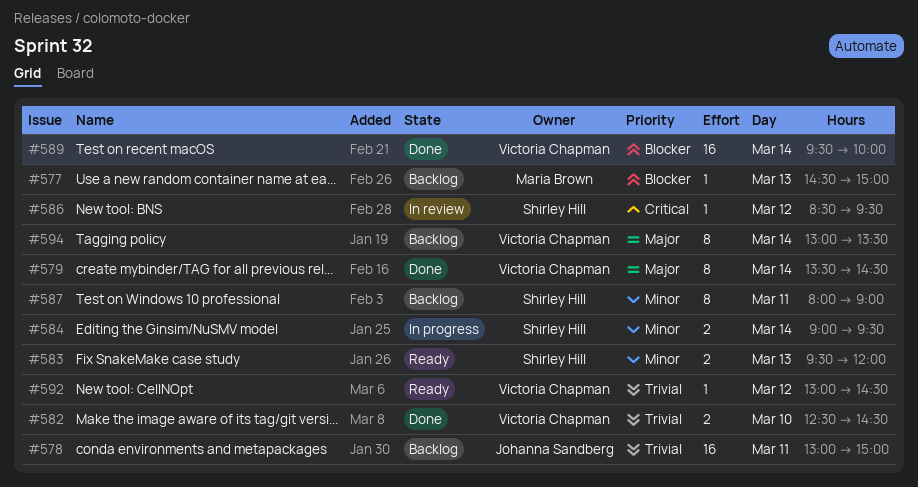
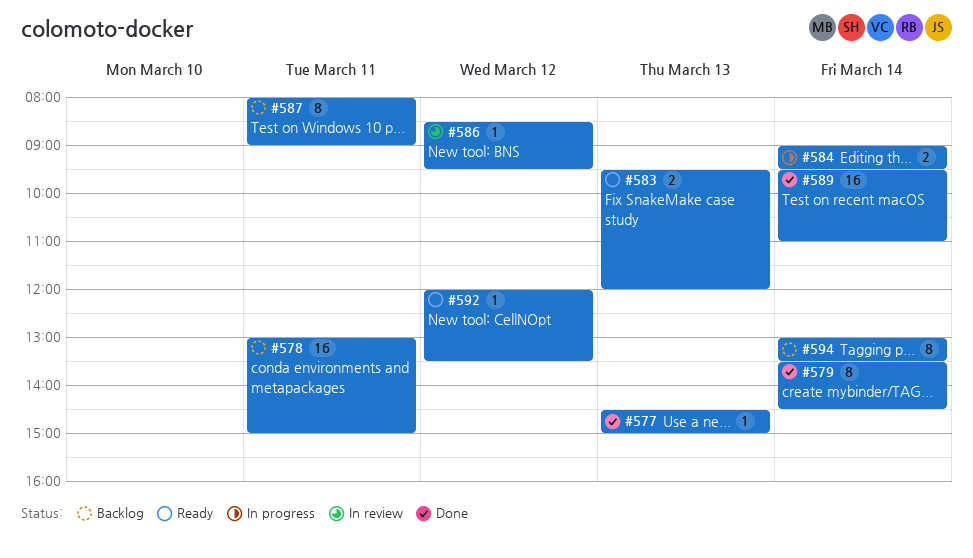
#577, status: Backlog -> Done
#582: present -> none
#589, ends: 10:00 -> 11:00
#592, begins: 13:00 -> 12:00
#592, ends: 14:30 -> 13:30

